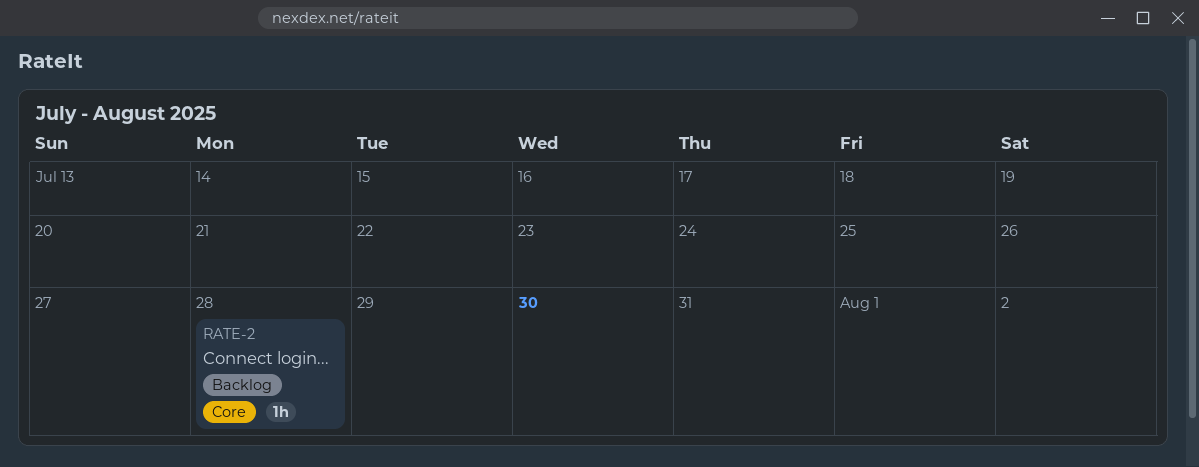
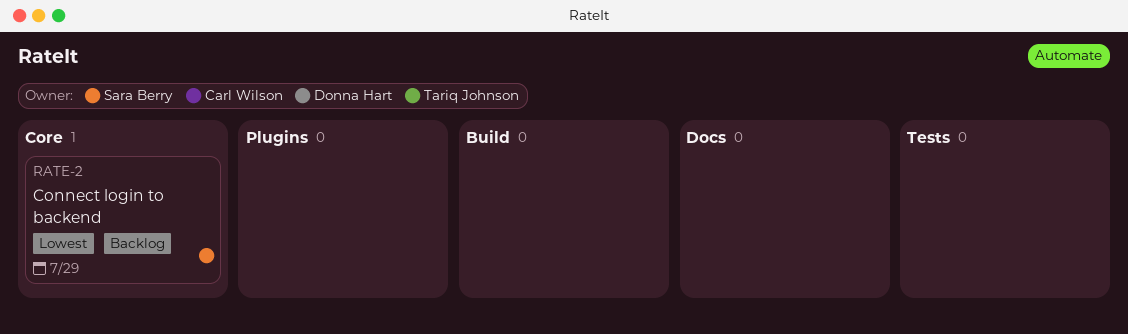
RATE-2, due: Jul 28 -> Jul 29

